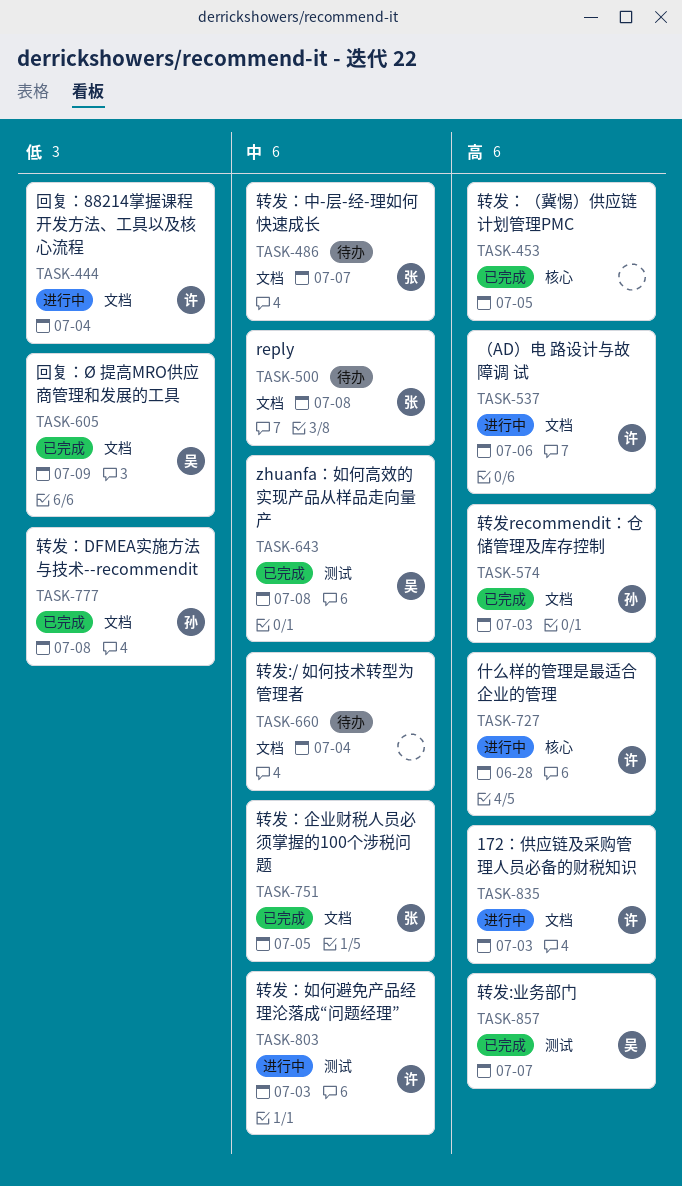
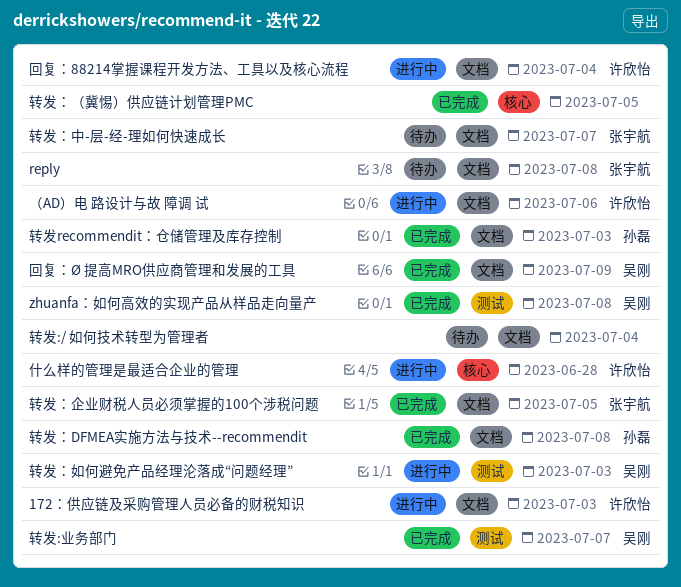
转发：如何避免产品经理沦落成“问题经理”, owner: 许欣怡 -> 吴刚

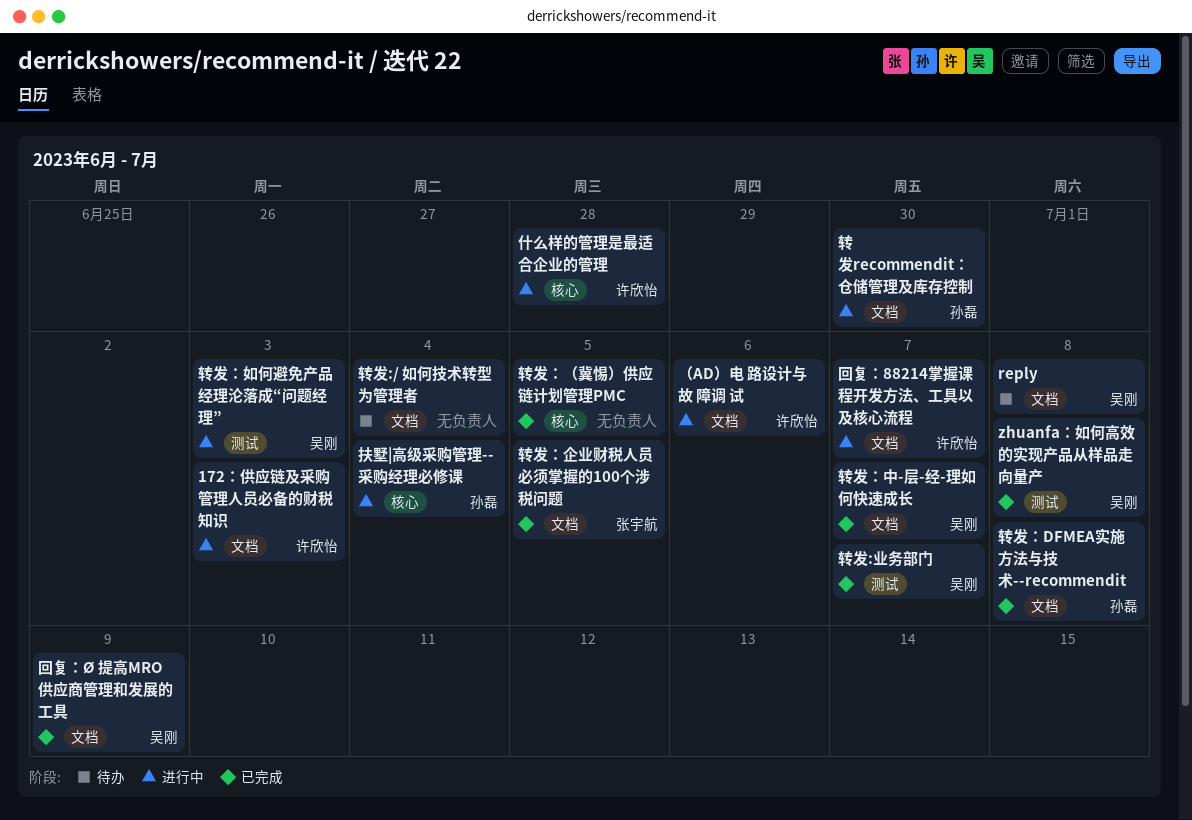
reply, owner: 张宇航 -> 吴刚
回复：88214掌握课程开发方法、工具以及核心流程, due: Jul 4 -> Jul 7
扶墅|高级采购管理--采购经理必修课: none -> present
转发recommendit：仓储管理及库存控制, status: 已完成 -> 进行中
转发recommendit：仓储管理及库存控制, due: Jul 3 -> Jun 30
转发：中-层-经-理如何快速成长, status: 待办 -> 已完成
转发：中-层-经-理如何快速成长, owner: 张宇航 -> 吴刚

